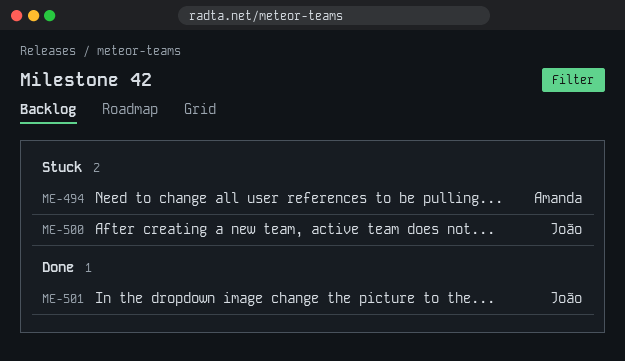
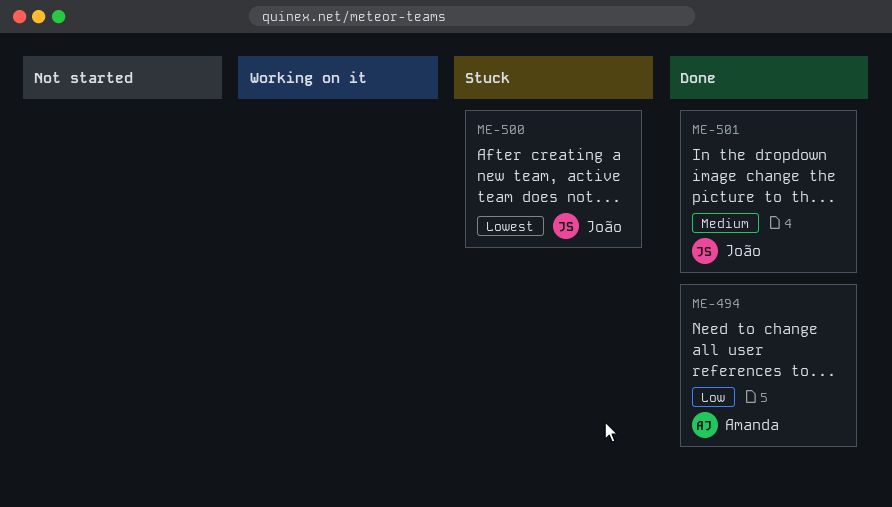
ME-494, status: Stuck -> Done

